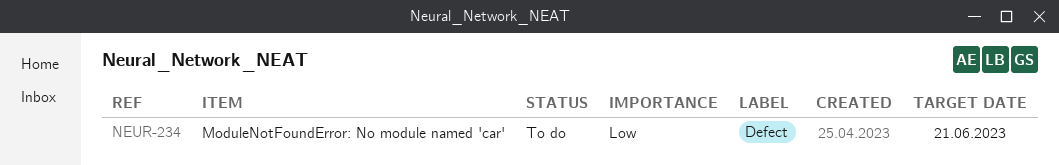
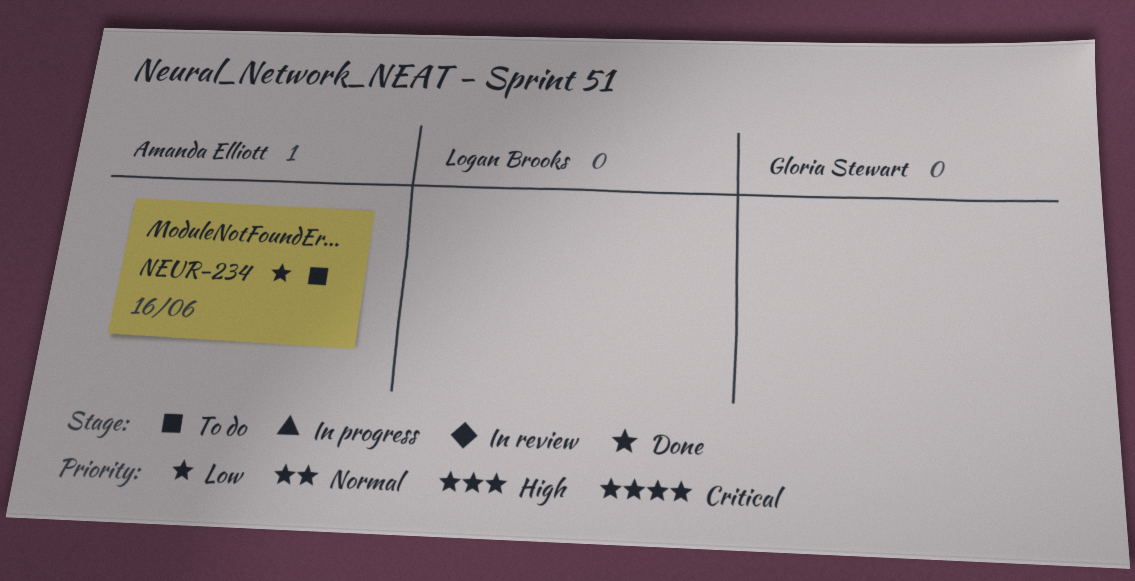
NEUR-234, due: Jun 21 -> Jun 16

